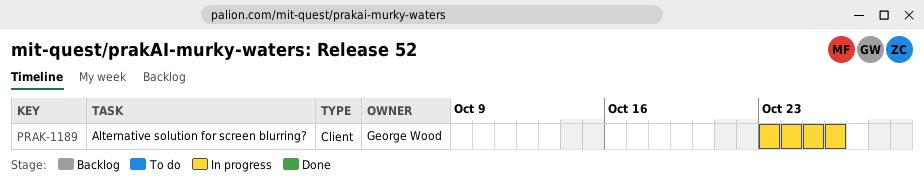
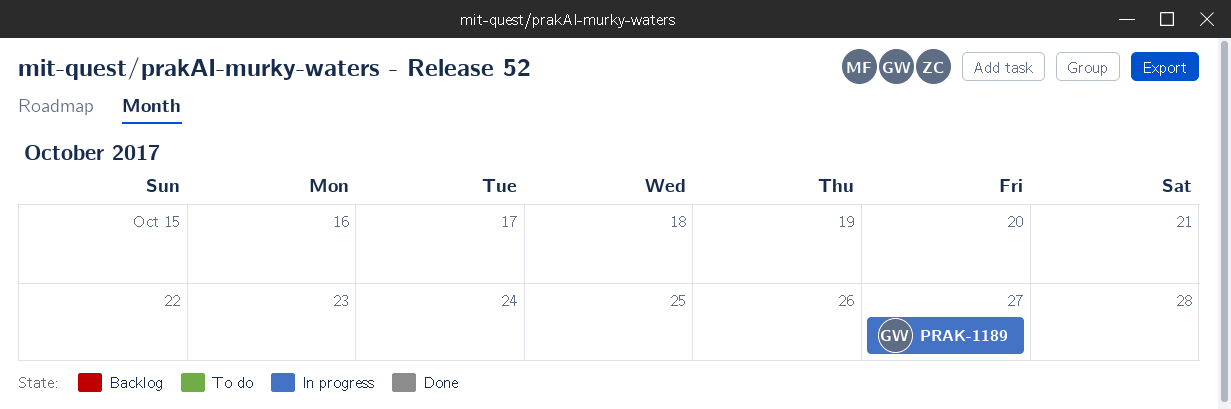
PRAK-1189, start: Oct 23 -> Oct 27
PRAK-1189, due: Oct 26 -> Oct 27

